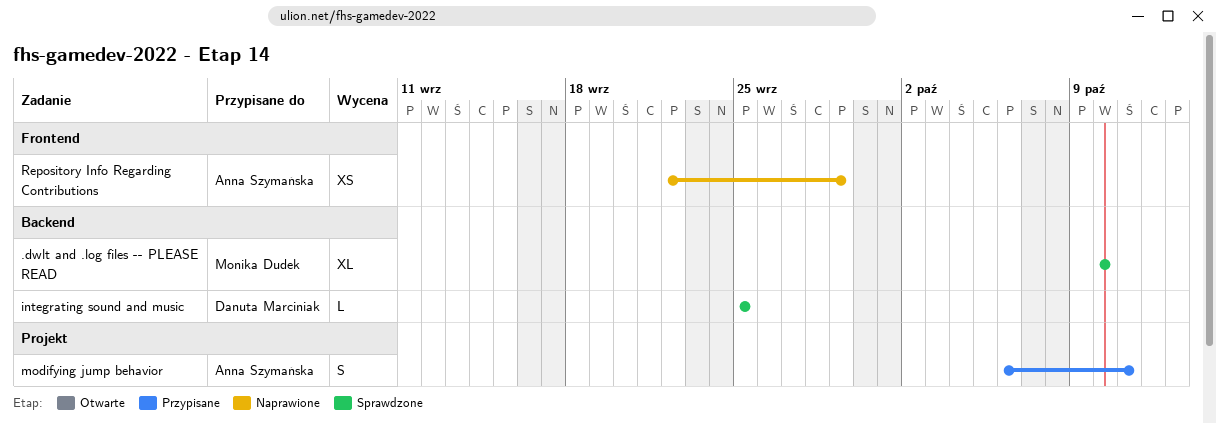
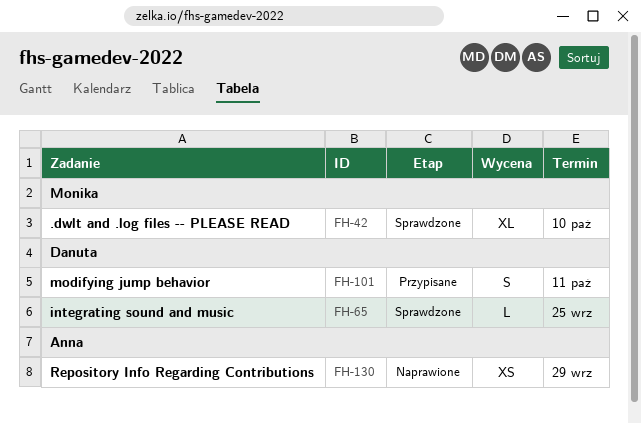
modifying jump behavior, owner: Anna Szymańska -> Danuta Marciniak

